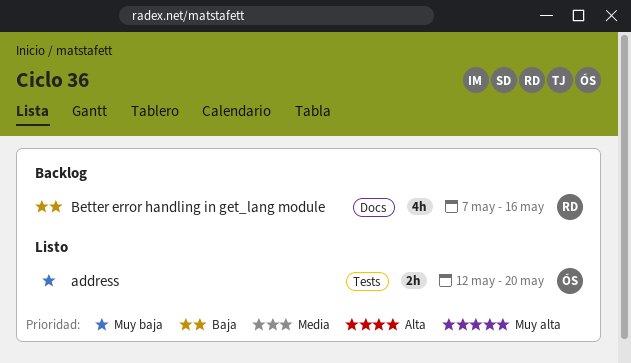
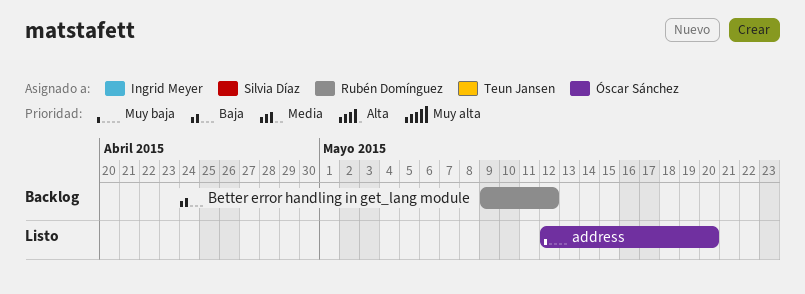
Better error handling in get_lang module, start: May 7 -> May 9
Better error handling in get_lang module, due: May 16 -> May 12

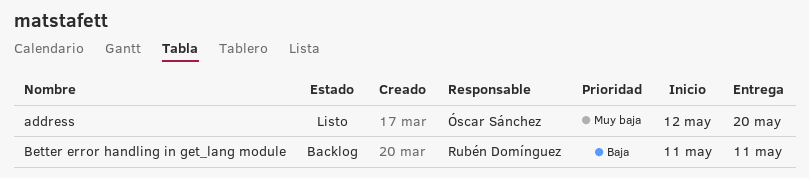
Better error handling in get_lang module, start: May 9 -> May 11
Better error handling in get_lang module, due: May 12 -> May 11

